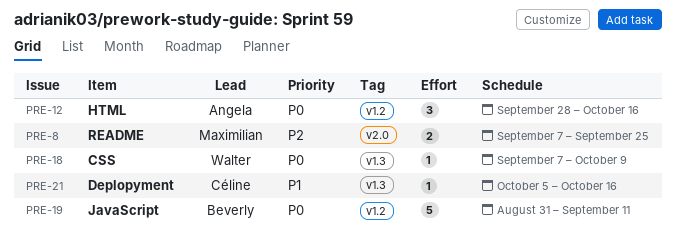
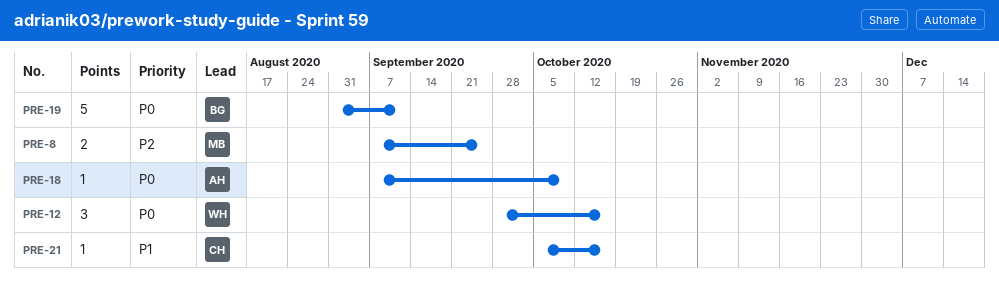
PRE-12, owner: Angela -> Walter
PRE-18, owner: Walter -> Angela

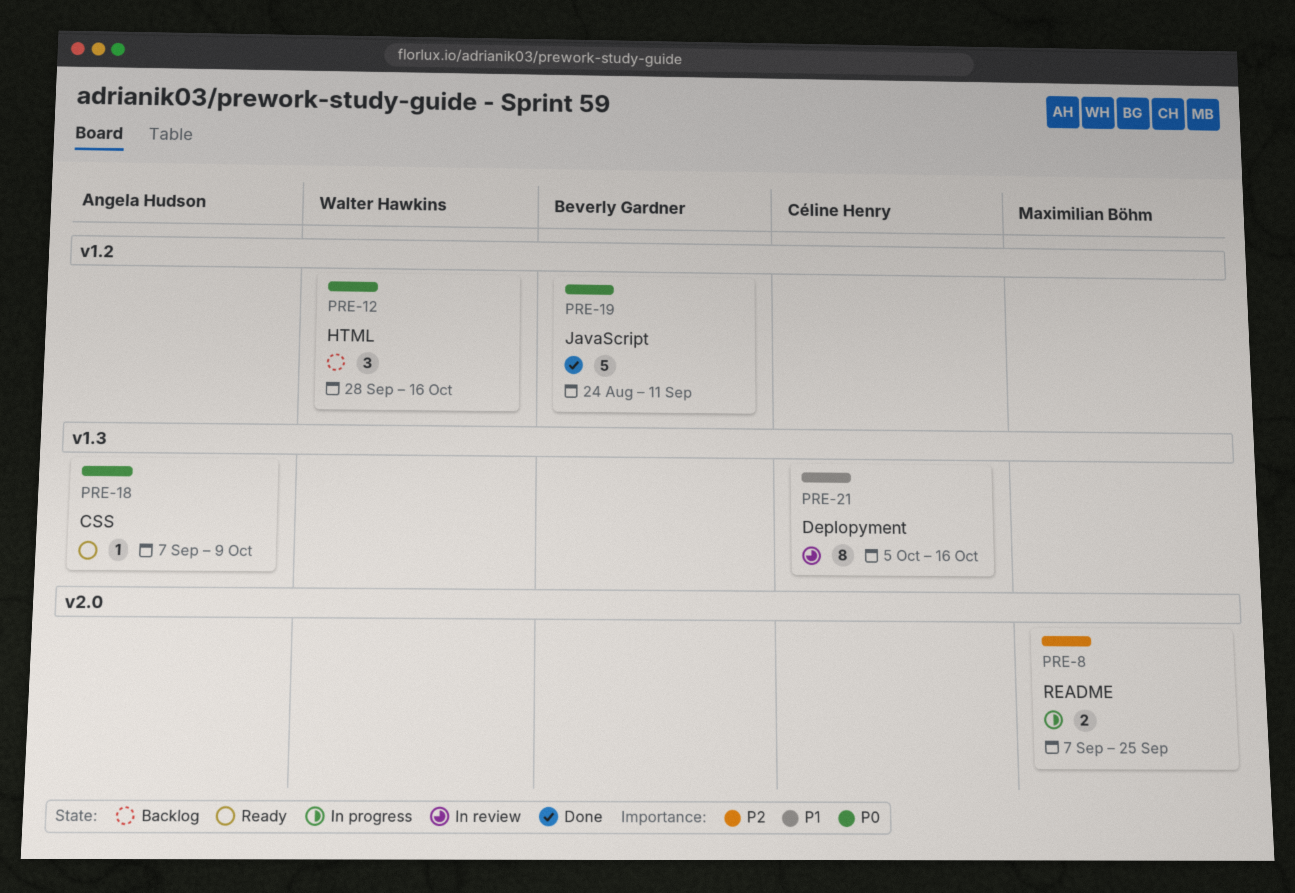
PRE-19, start: Aug 31 -> Aug 24
PRE-21, estimate: 1 -> 8

